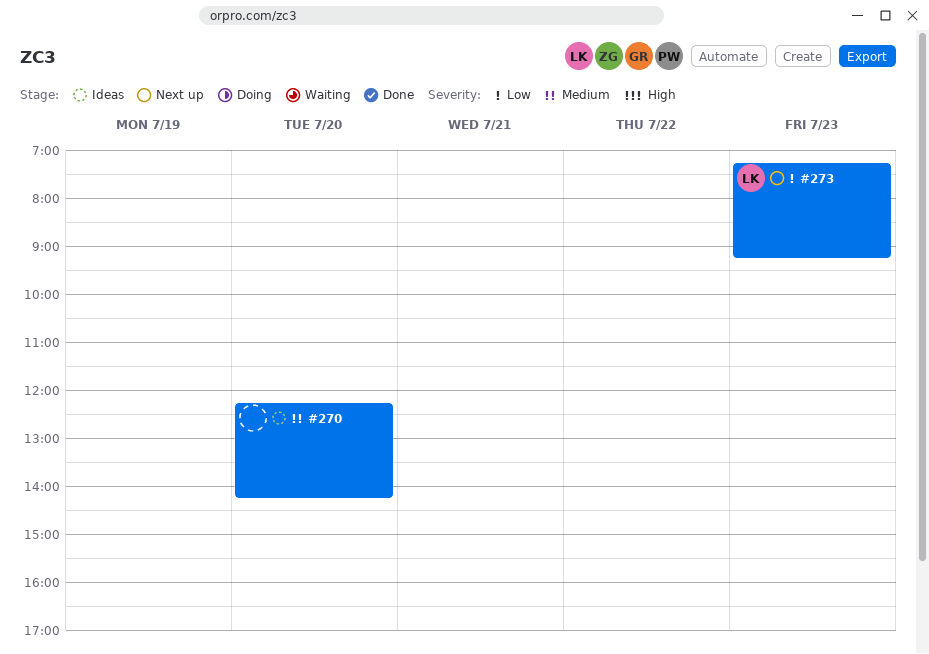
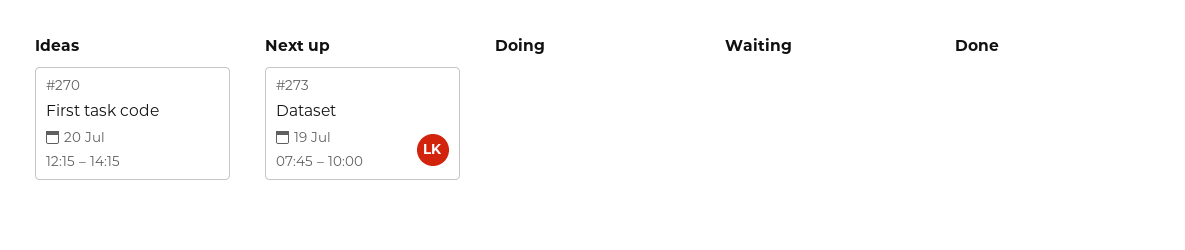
#273, day: Jul 23 -> Jul 19
#273, begins: 07:15 -> 07:45
#273, ends: 09:15 -> 10:00

